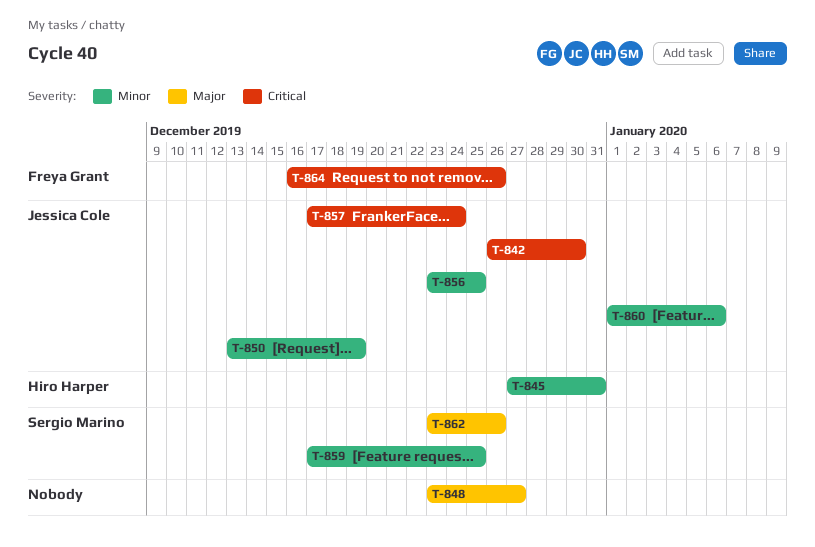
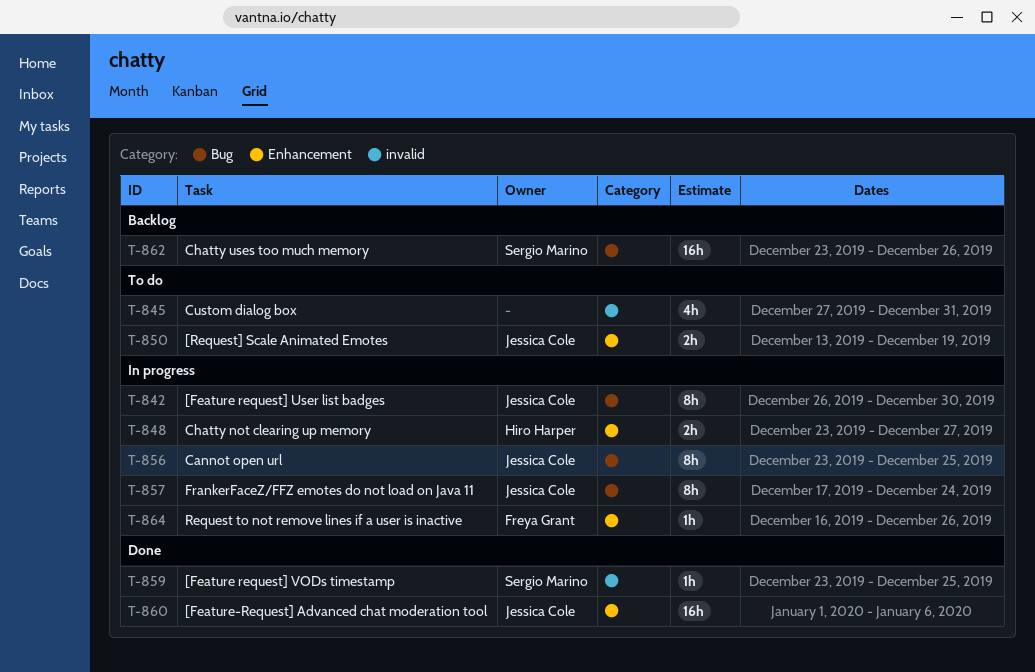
T-845, owner: Hiro Harper -> none
T-848, owner: none -> Hiro Harper
T-859, start: Dec 17 -> Dec 23

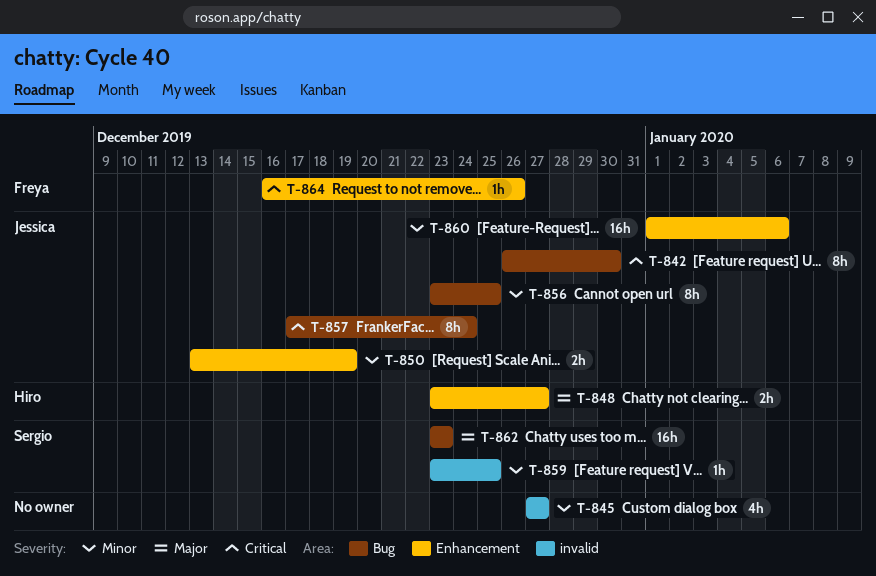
T-845, due: Dec 31 -> Dec 27
T-862, due: Dec 26 -> Dec 23

